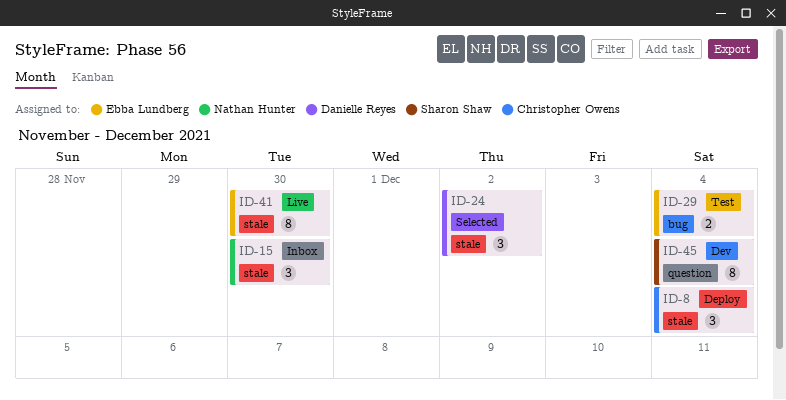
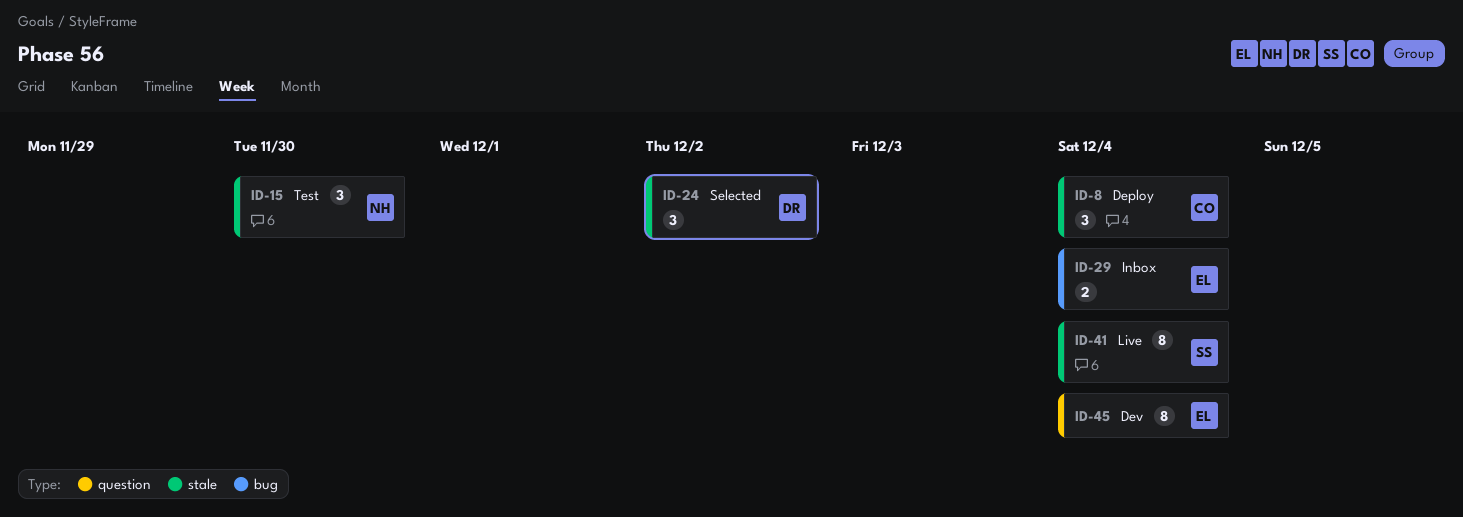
ID-15, status: Inbox -> Test
ID-29, status: Test -> Inbox
ID-41, owner: Ebba Lundberg -> Sharon Shaw
ID-41, due: Nov 30 -> Dec 4
ID-45, owner: Sharon Shaw -> Ebba Lundberg

